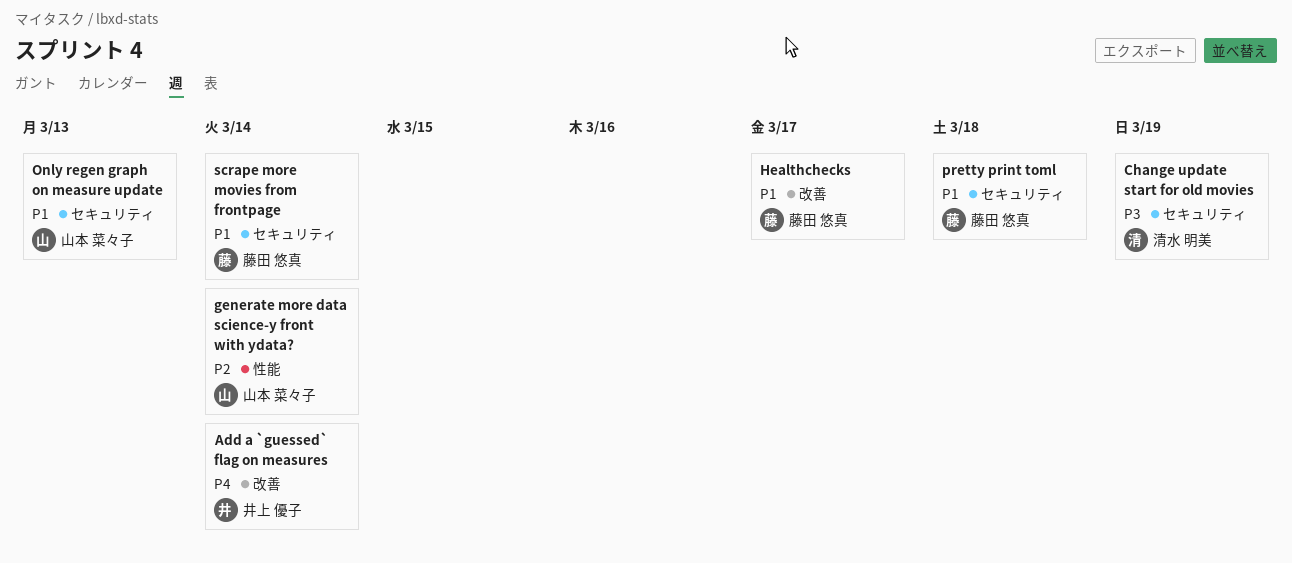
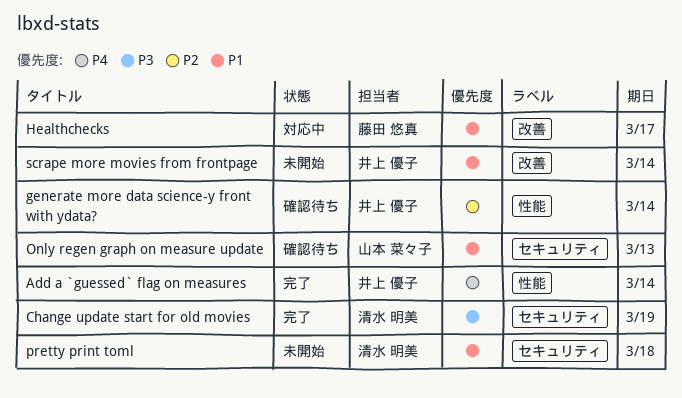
Add a `guessed` flag on measures, label: 改善 -> 性能
generate more data science-y front with ydata?, owner: 山本 菜々子 -> 井上 優子
pretty print toml, owner: 藤田 悠真 -> 清水 明美
scrape more movies from frontpage, owner: 藤田 悠真 -> 井上 優子
scrape more movies from frontpage, label: セキュリティ -> 改善

